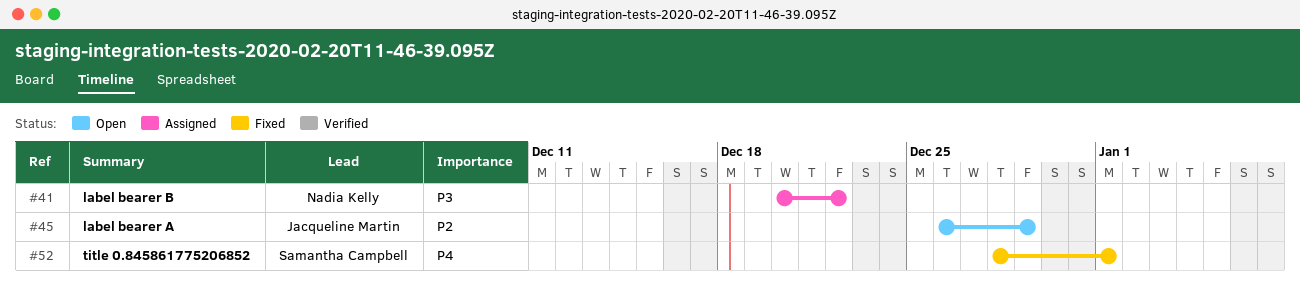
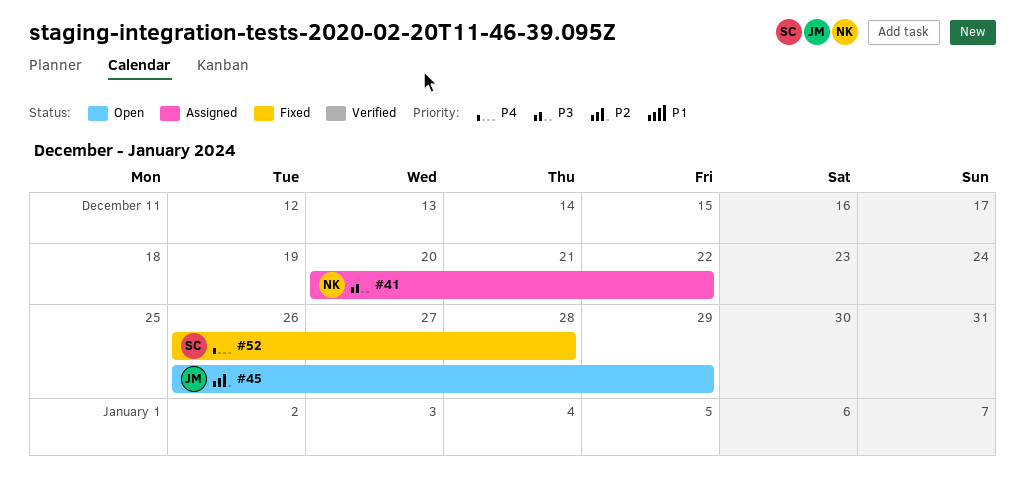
#52, start: Dec 28 -> Dec 26
#52, due: Jan 1 -> Dec 28

